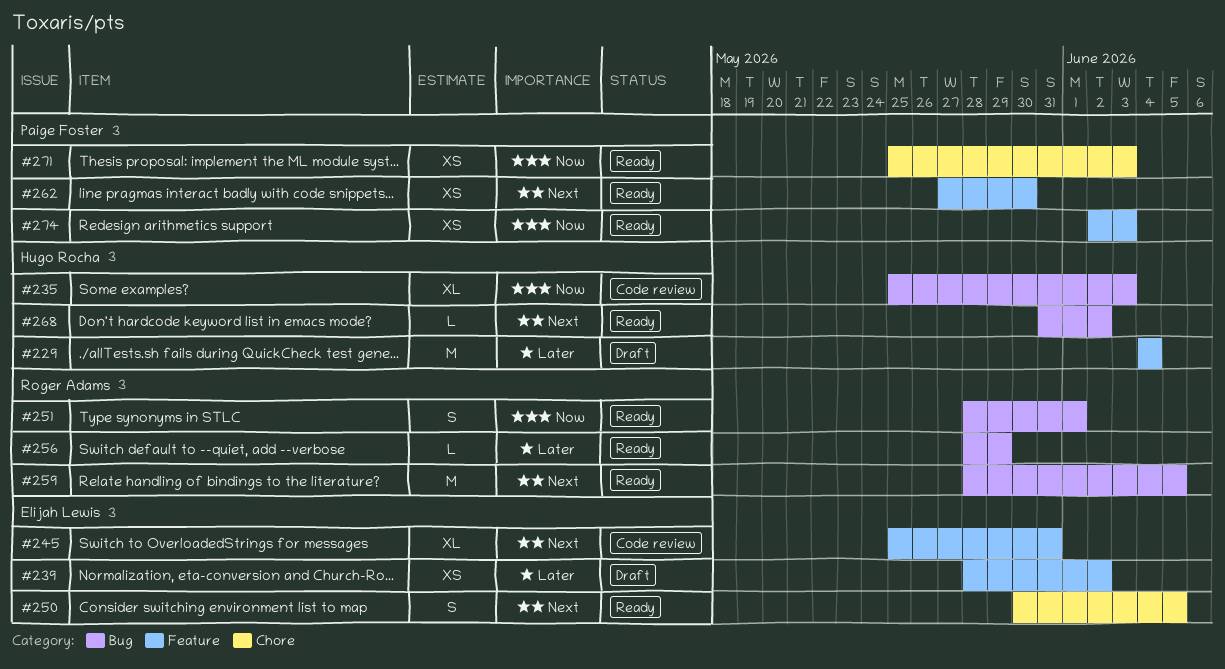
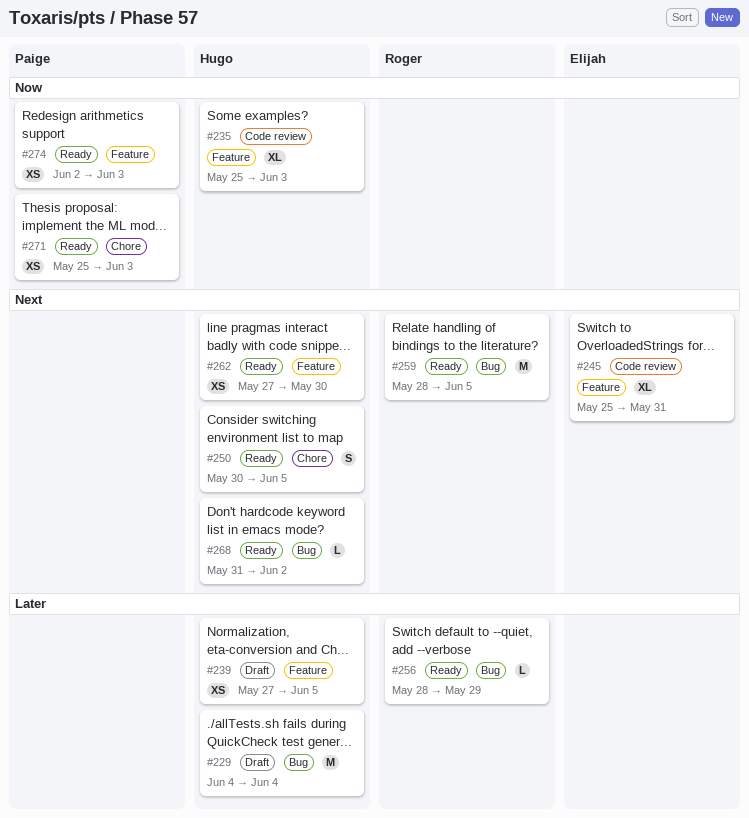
#229, label: Feature -> Bug
#235, label: Bug -> Feature
#239, owner: Elijah Lewis -> Hugo Rocha
#239, start: May 28 -> May 27
#239, due: Jun 2 -> Jun 5
#250, owner: Elijah Lewis -> Hugo Rocha
#251: present -> none
#262, owner: Paige Foster -> Hugo Rocha

